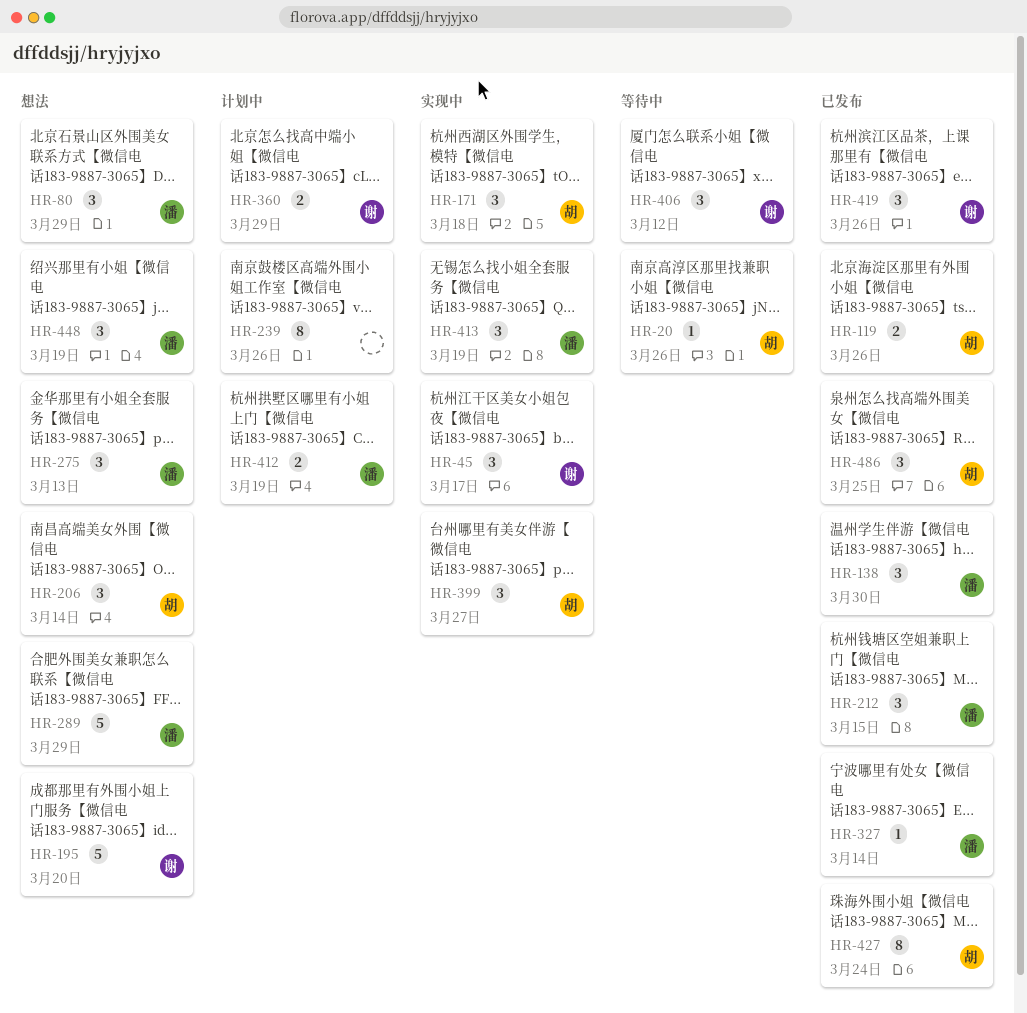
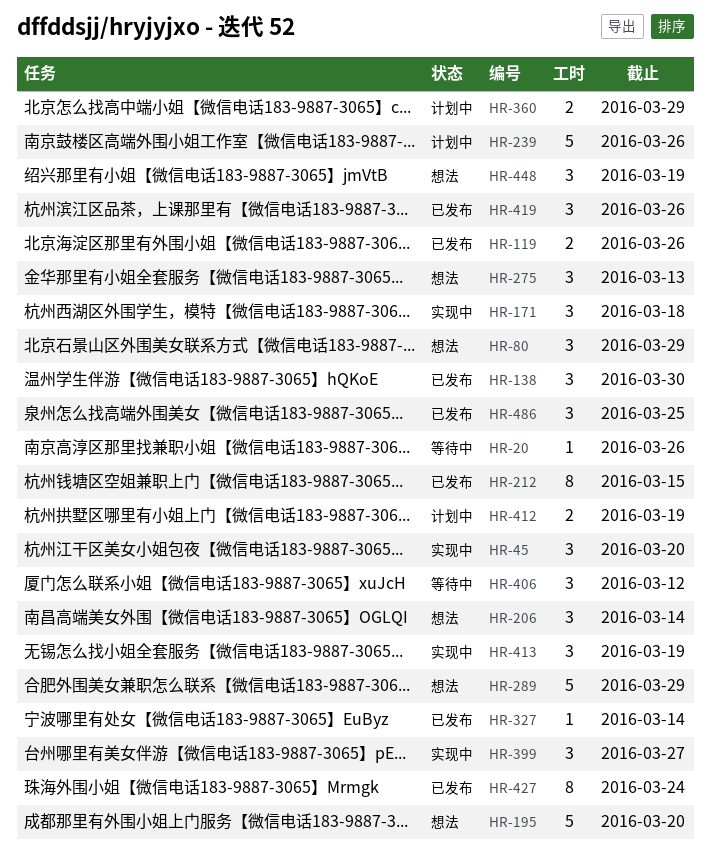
HR-45, due: Mar 17 -> Mar 20
HR-212, estimate: 3 -> 8
HR-239, estimate: 8 -> 5

